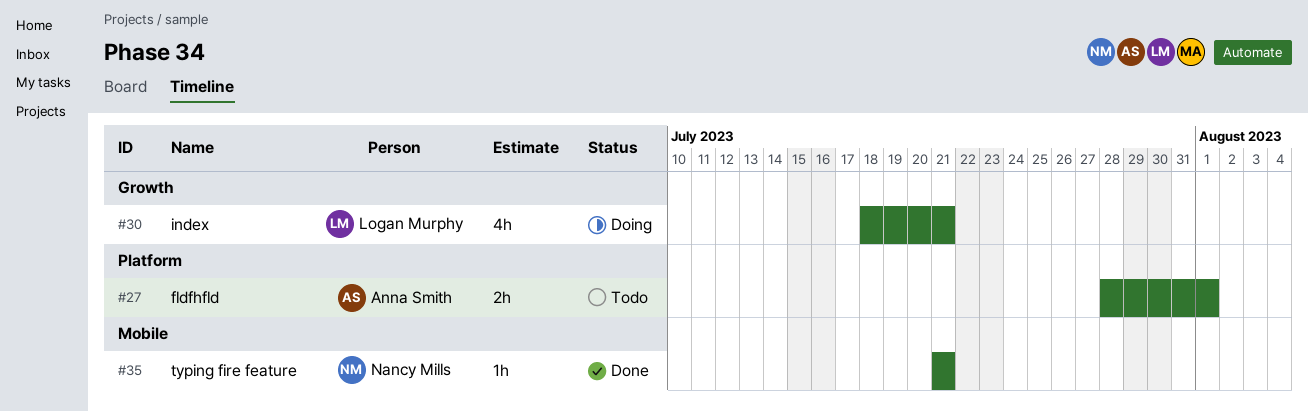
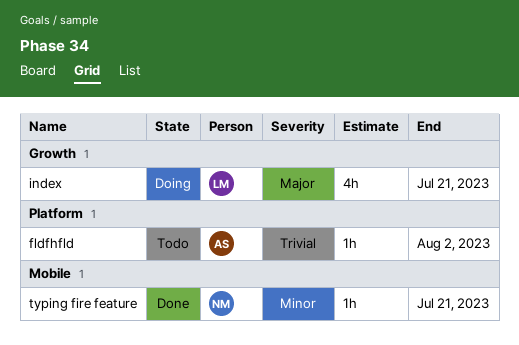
fldfhfld, estimate: 2h -> 1h
fldfhfld, due: Aug 1 -> Aug 2

